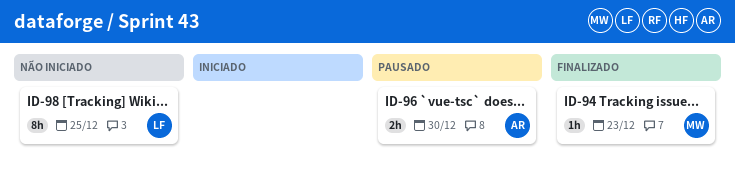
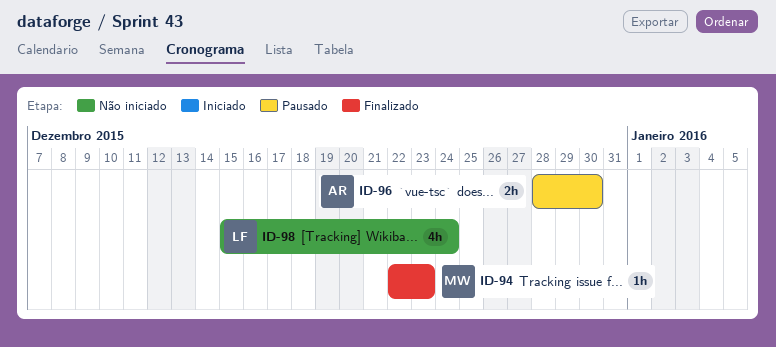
ID-98, estimate: 8h -> 4h
ID-98, due: Dec 25 -> Dec 24

